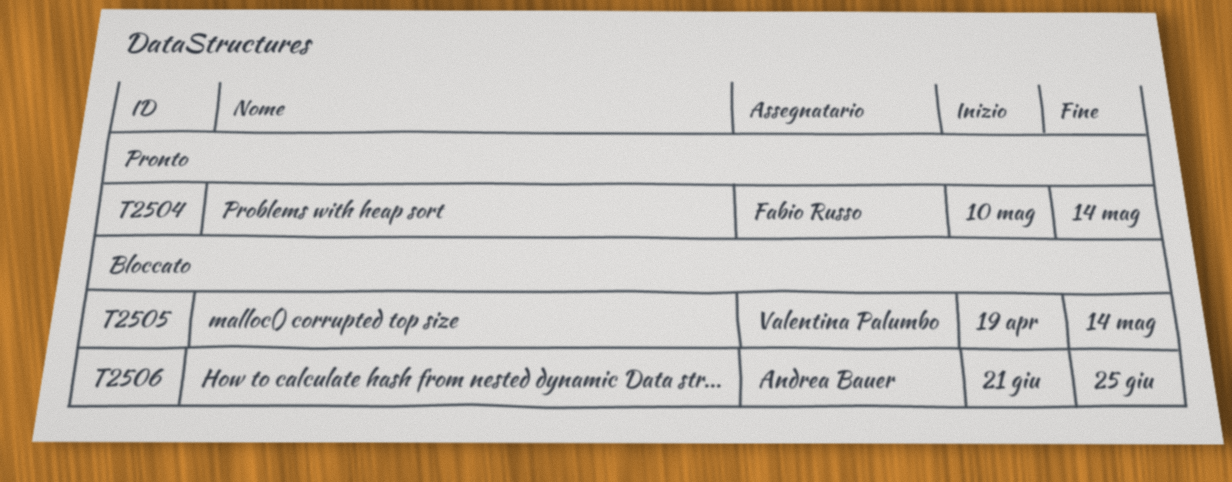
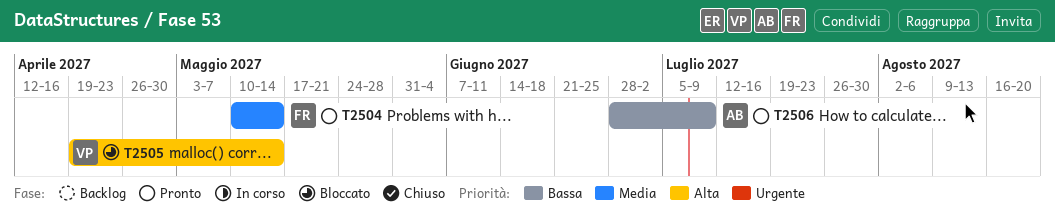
T2506, status: Bloccato -> Pronto
T2506, start: Jun 21 -> Jun 28
T2506, due: Jun 25 -> Jul 9

